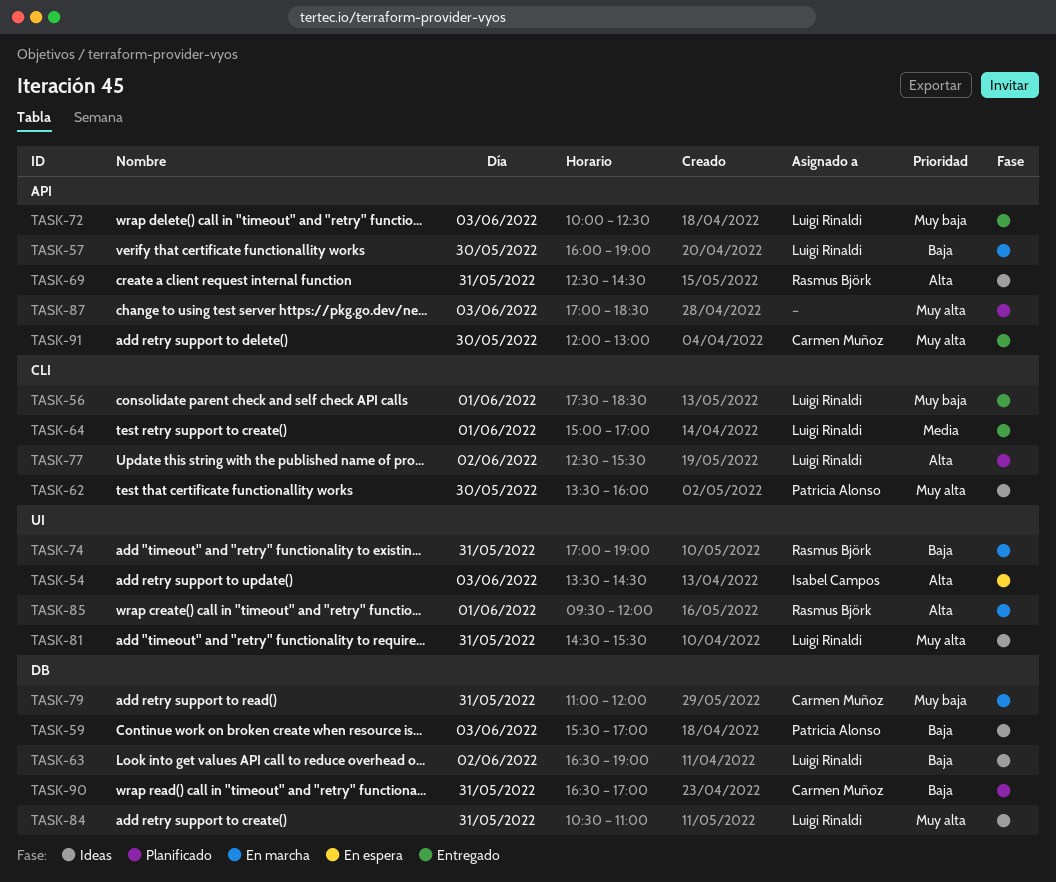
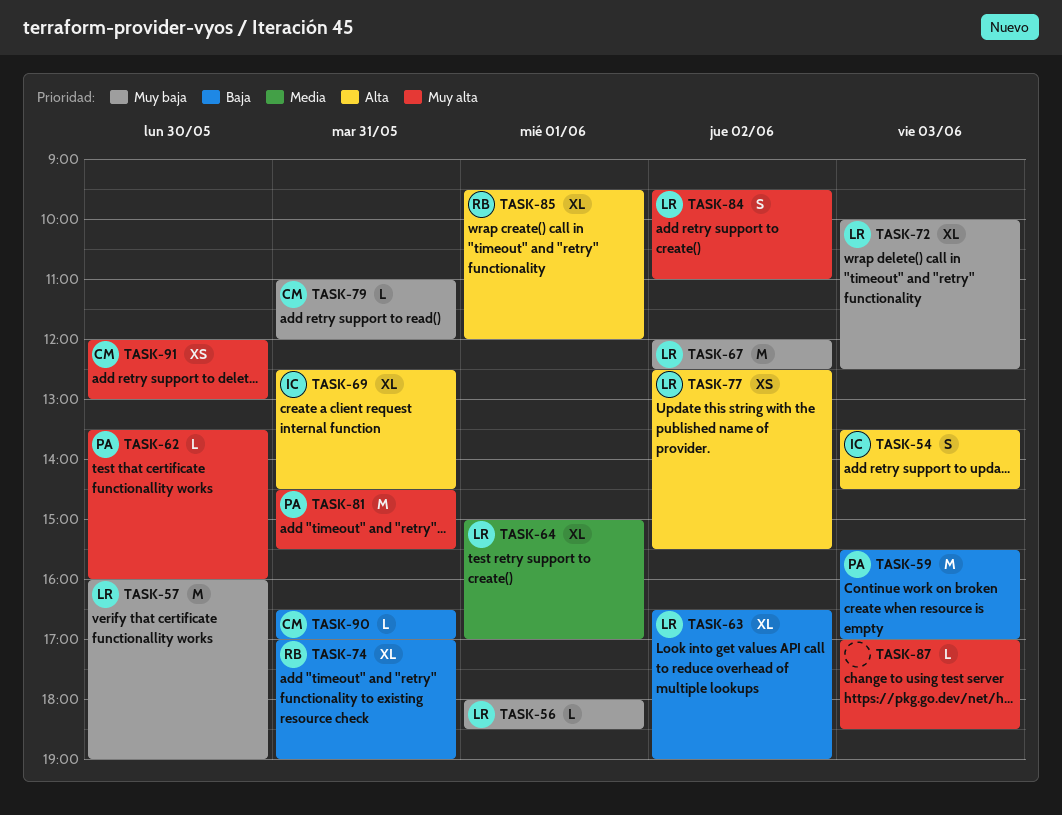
TASK-56, begins: 17:30 -> 18:00
TASK-57, priority: Baja -> Muy baja
TASK-67: none -> present
TASK-69, owner: Rasmus Björk -> Isabel Campos
TASK-81, owner: Luigi Rinaldi -> Patricia Alonso
TASK-84, day: May 31 -> Jun 2
TASK-84, begins: 10:30 -> 09:30

